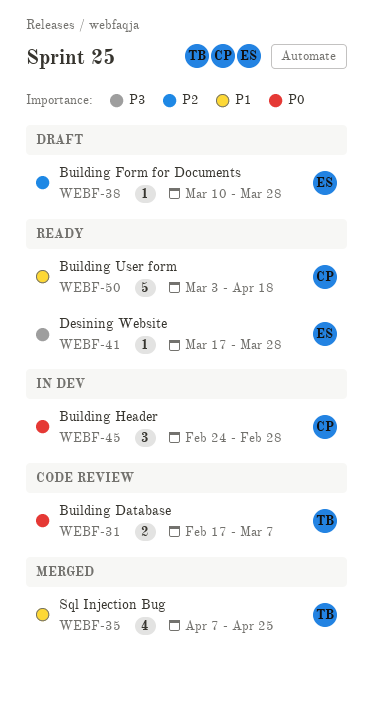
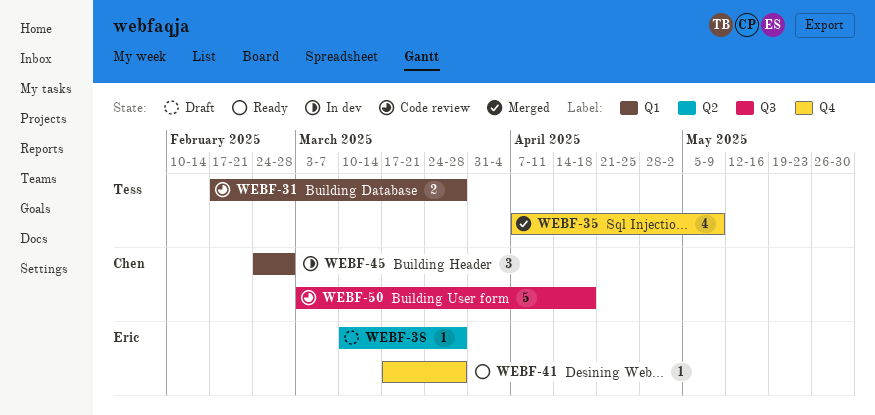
WEBF-31, due: Mar 7 -> Mar 28
WEBF-35, due: Apr 25 -> May 9
WEBF-50, status: Ready -> Code review

